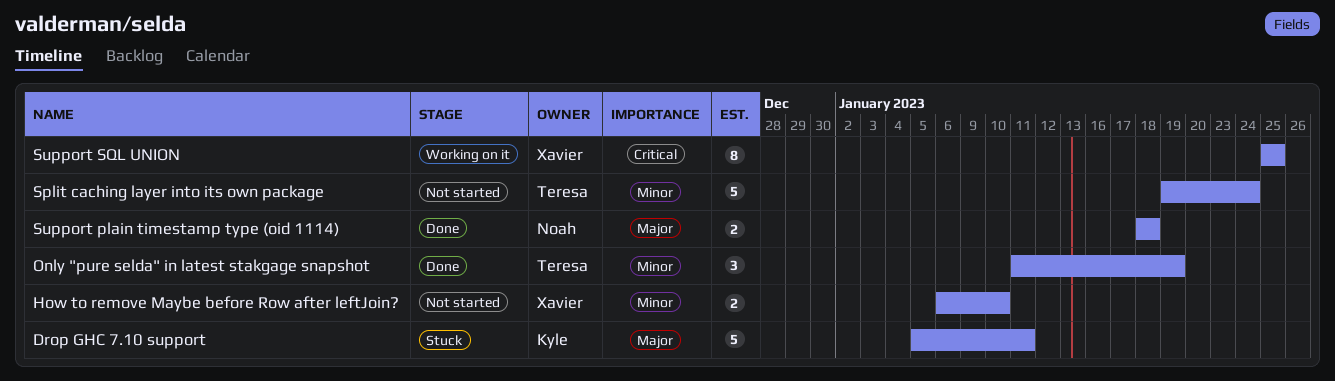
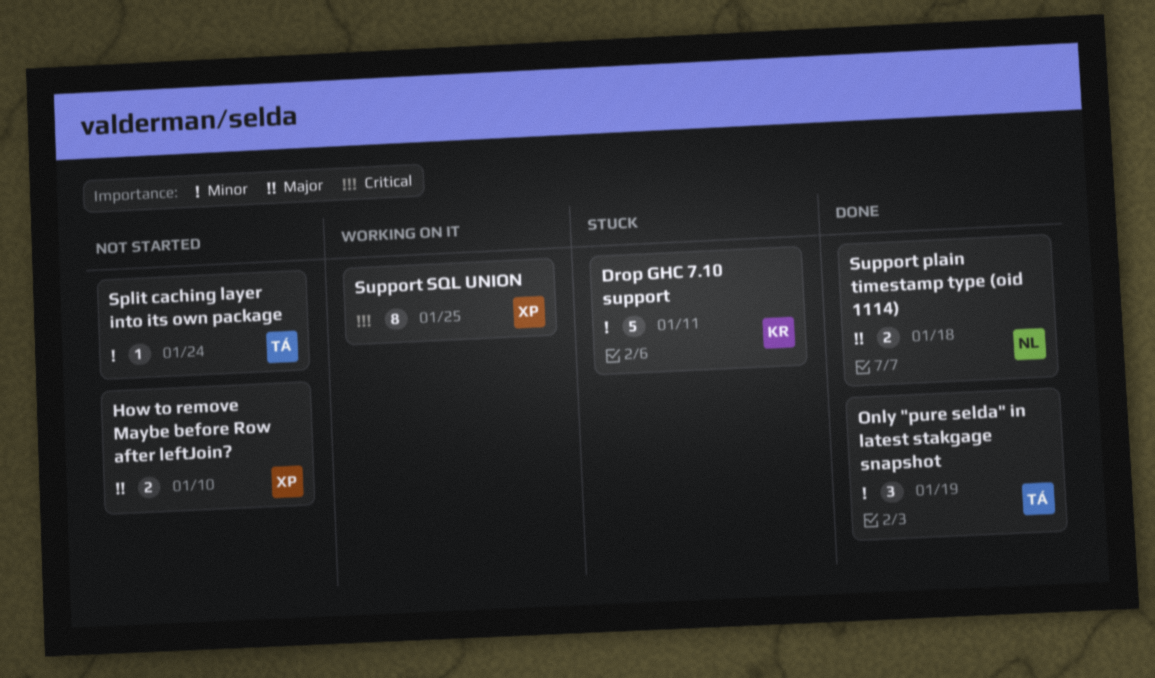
Drop GHC 7.10 support, priority: Major -> Minor
How to remove Maybe before Row after leftJoin?, priority: Minor -> Major
Split caching layer into its own package, estimate: 5 -> 1

